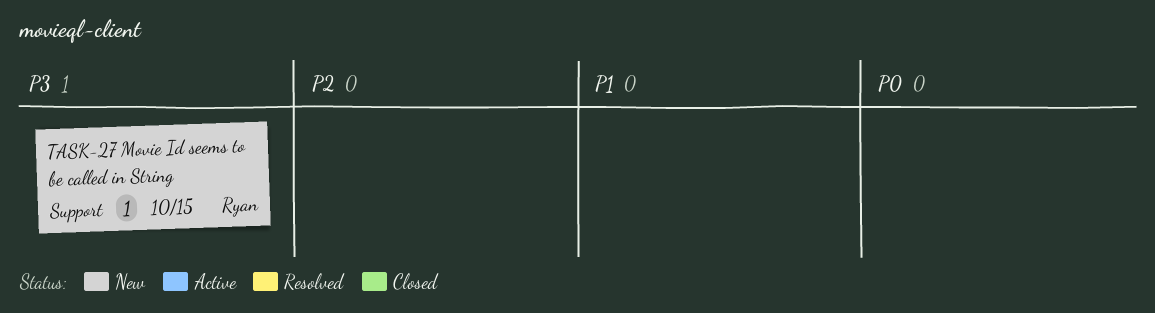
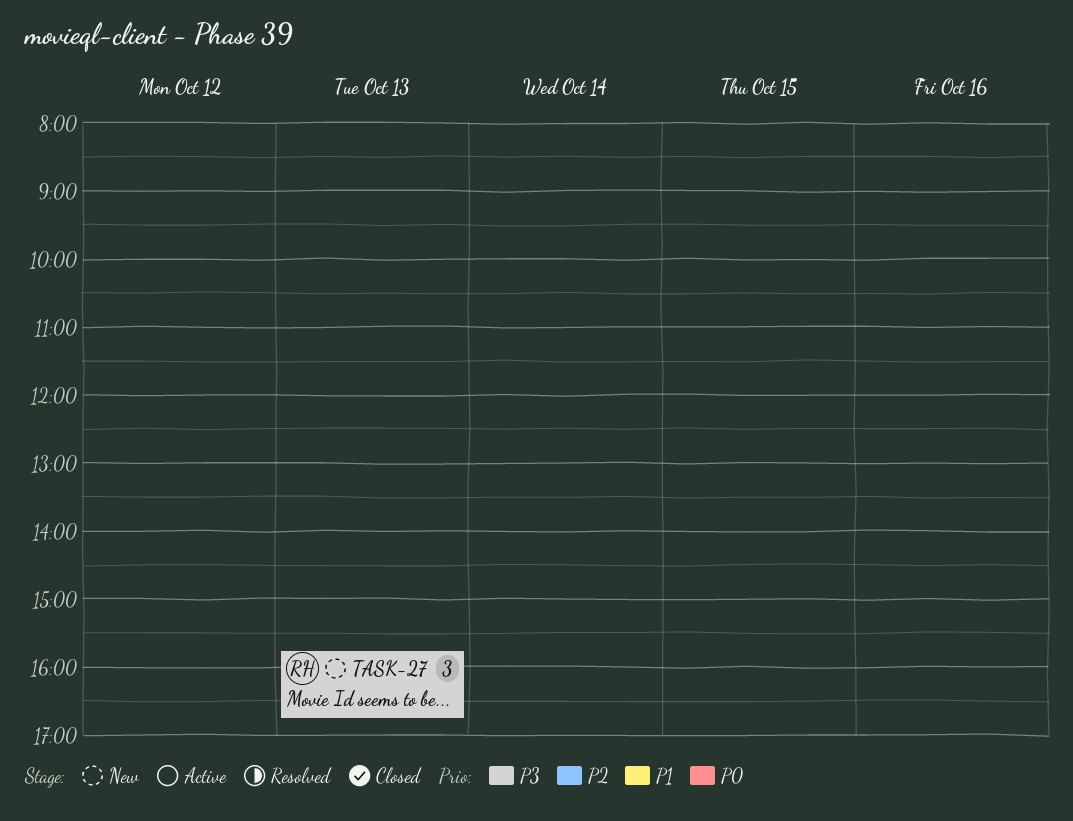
TASK-27, estimate: 1 -> 3
TASK-27, day: Oct 15 -> Oct 13

